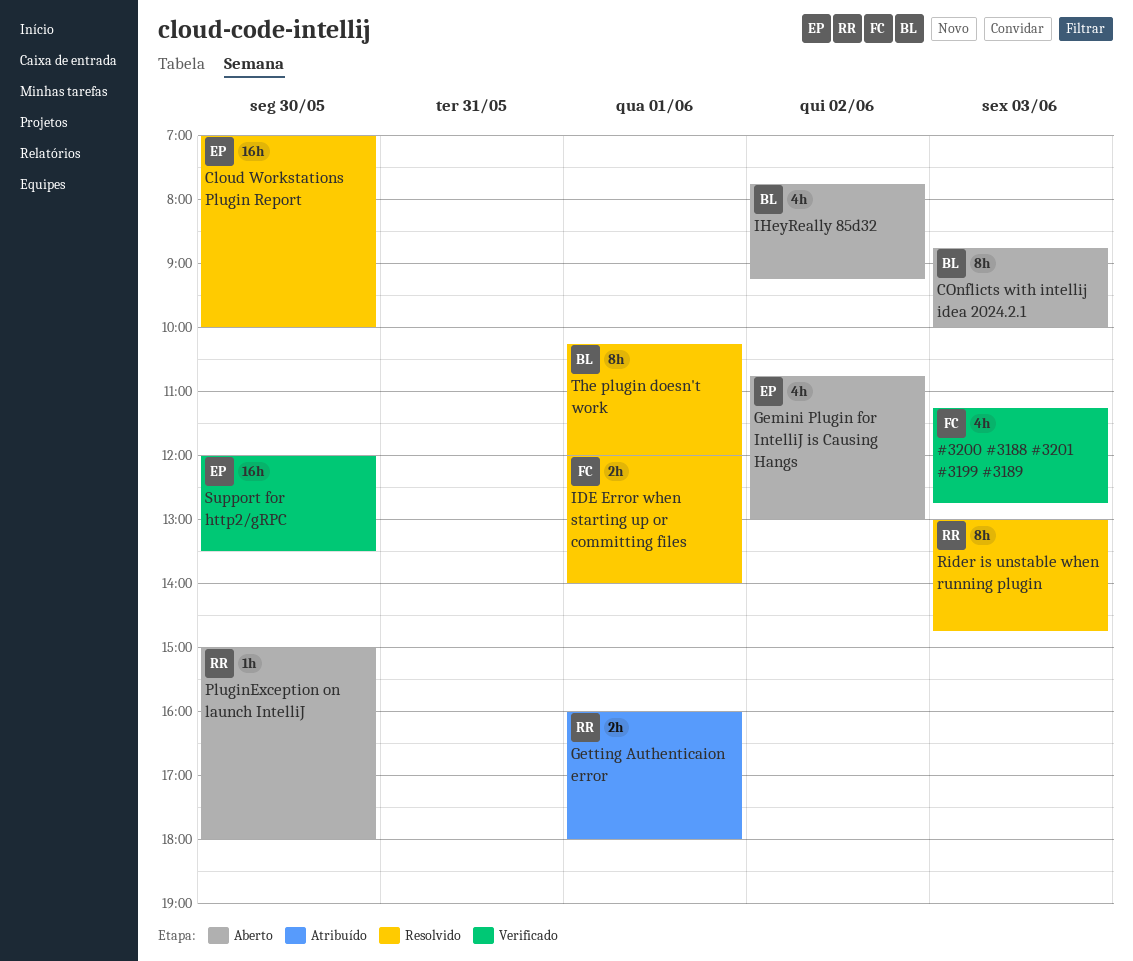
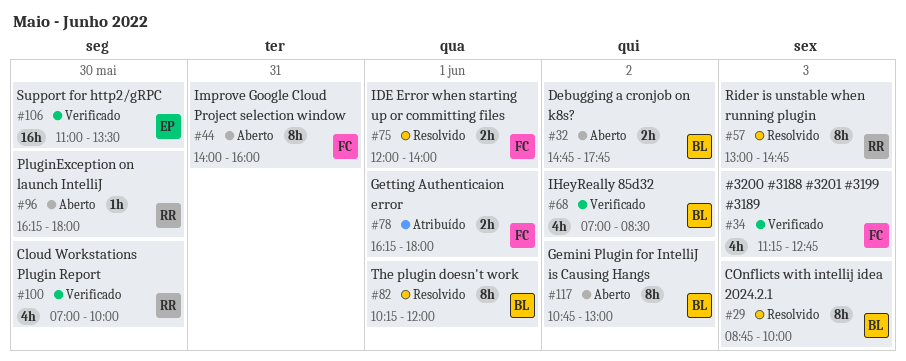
Cloud Workstations Plugin Report, status: Resolvido -> Verificado
Cloud Workstations Plugin Report, owner: EP -> RR
Cloud Workstations Plugin Report, estimate: 16h -> 4h
COnflicts with intellij idea 2024.2.1, status: Aberto -> Resolvido
Debugging a cronjob on k8s?: none -> present
Gemini Plugin for IntelliJ is Causing Hangs, owner: EP -> BL
Gemini Plugin for IntelliJ is Causing Hangs, estimate: 4h -> 8h
Getting Authenticaion error, owner: RR -> FC
Getting Authenticaion error, begins: 16:00 -> 16:15
IHeyReally 85d32, status: Aberto -> Verificado
IHeyReally 85d32, begins: 07:45 -> 07:00
IHeyReally 85d32, ends: 09:15 -> 08:30
Improve Google Cloud Project selection window: none -> present
PluginException on launch IntelliJ, begins: 15:00 -> 16:15
Support for http2/gRPC, begins: 12:00 -> 11:00

